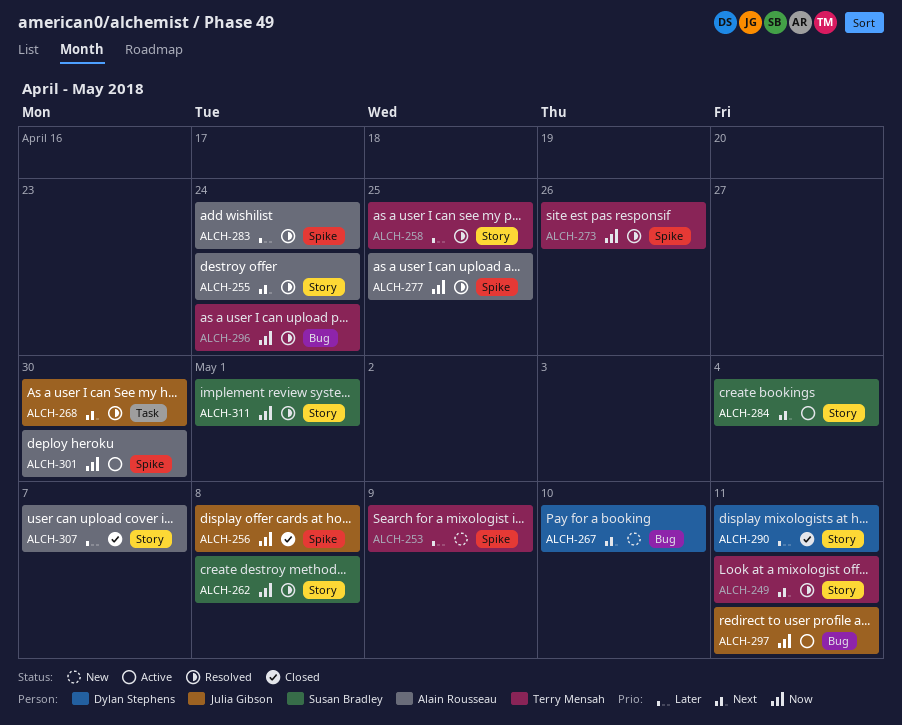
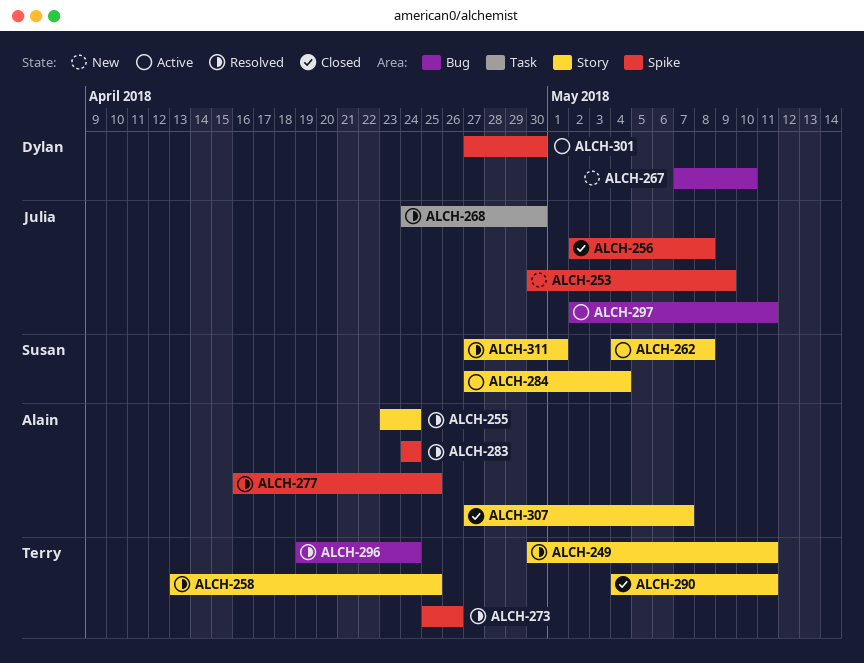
ALCH-253, owner: Terry Mensah -> Julia Gibson
ALCH-262, status: Resolved -> Active
ALCH-290, owner: Dylan Stephens -> Terry Mensah
ALCH-301, owner: Alain Rousseau -> Dylan Stephens

